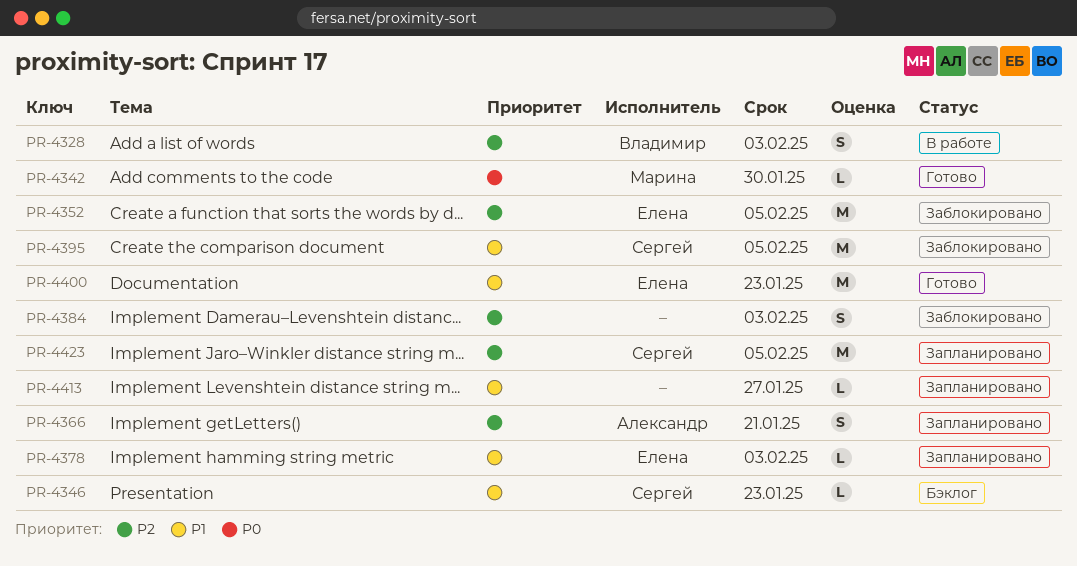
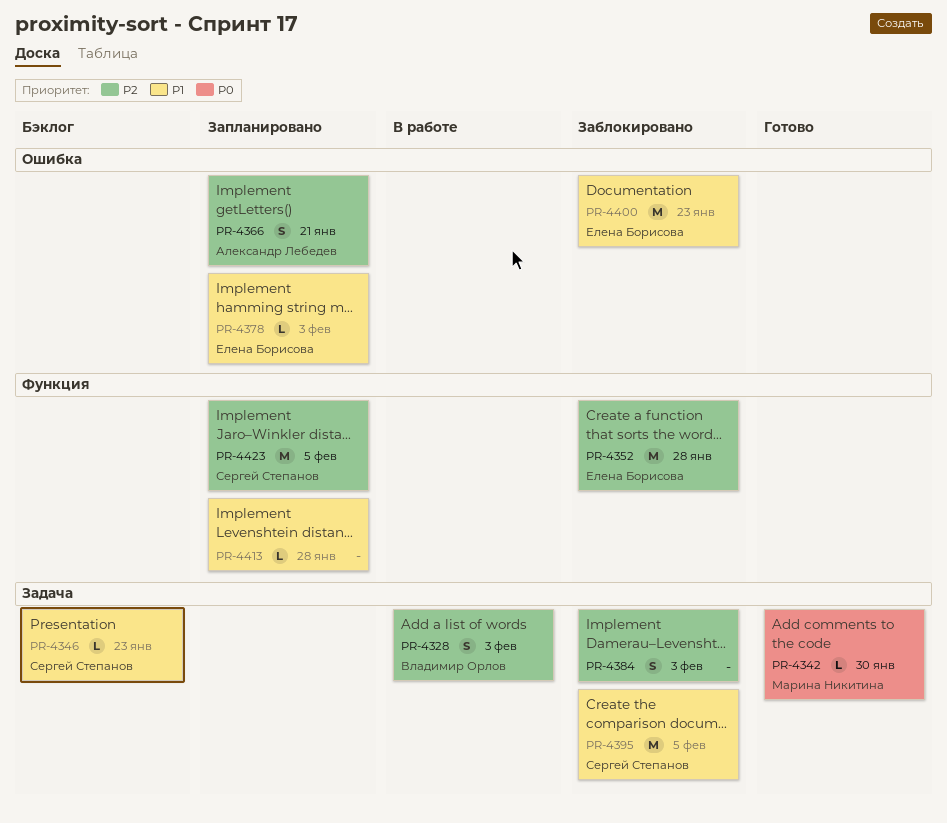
PR-4352, due: Feb 5 -> Jan 28
PR-4400, status: Готово -> Заблокировано
PR-4413, due: Jan 27 -> Jan 28

